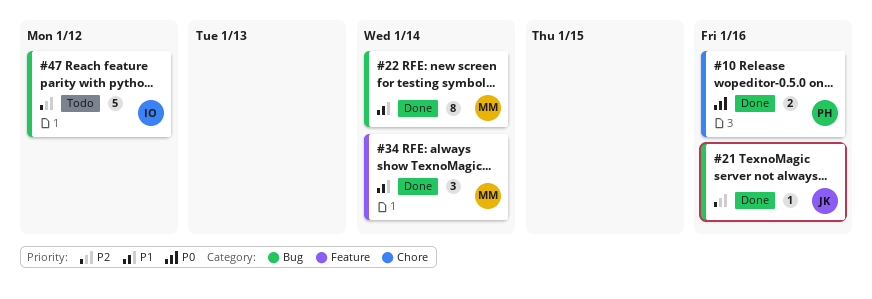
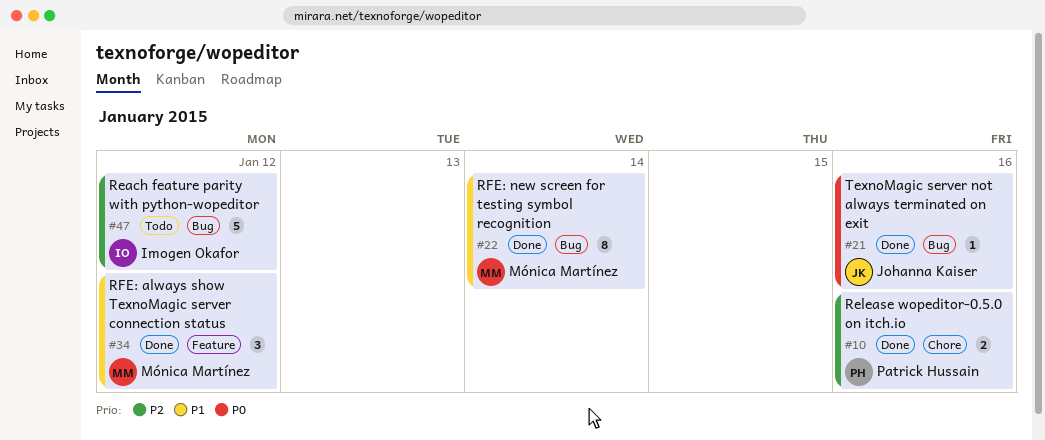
#10, priority: P0 -> P2
#21, priority: P2 -> P0
#34, due: Jan 14 -> Jan 12

